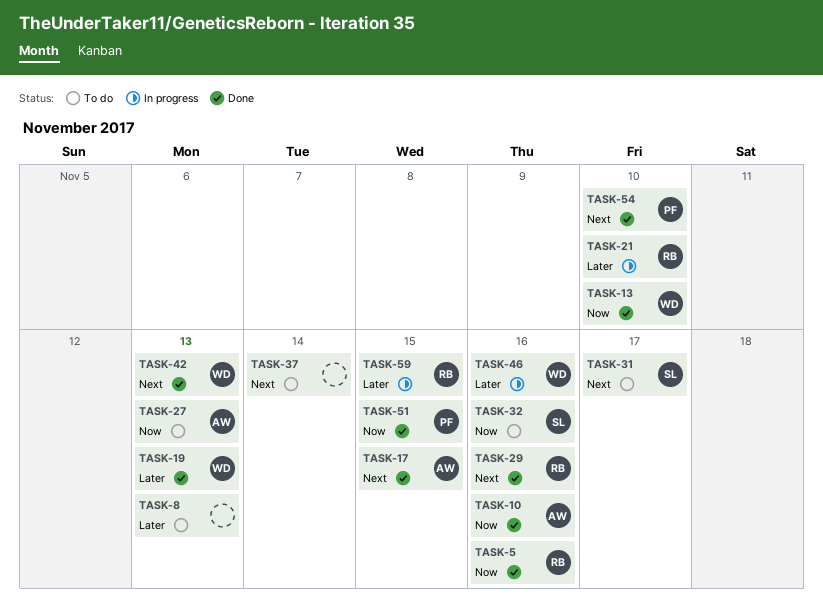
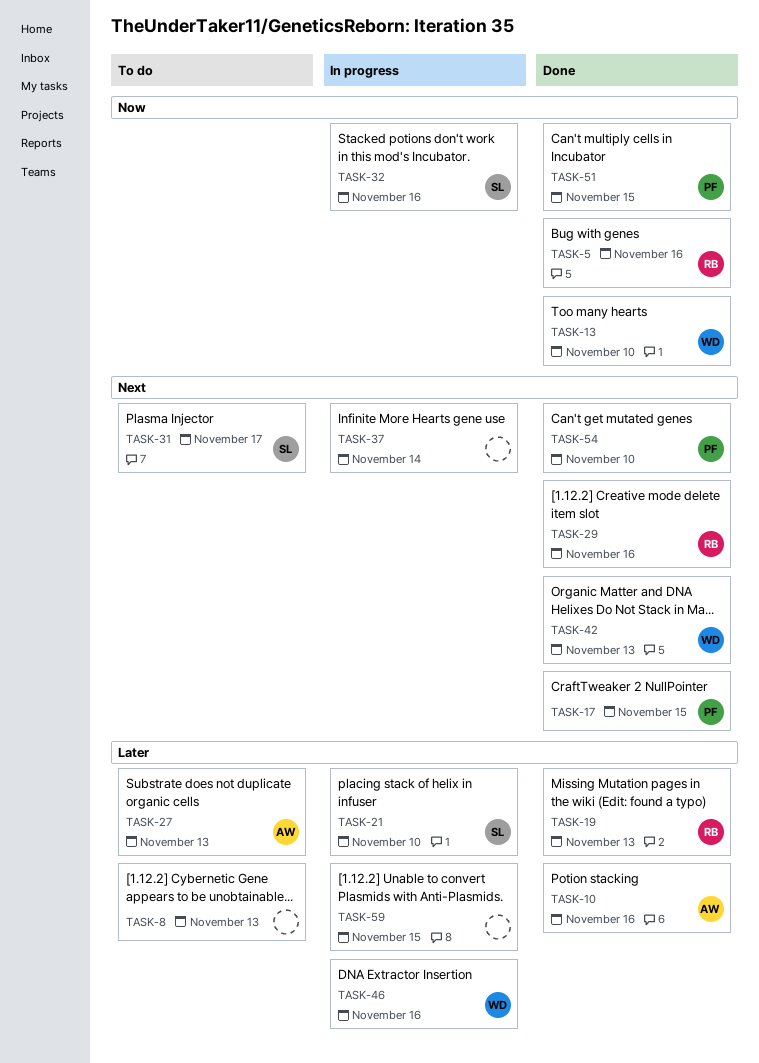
TASK-10, priority: Now -> Later
TASK-17, owner: AW -> PF
TASK-19, owner: WD -> RB
TASK-21, owner: RB -> SL
TASK-27, priority: Now -> Later
TASK-32, status: To do -> In progress
TASK-37, status: To do -> In progress
TASK-59, owner: RB -> none

